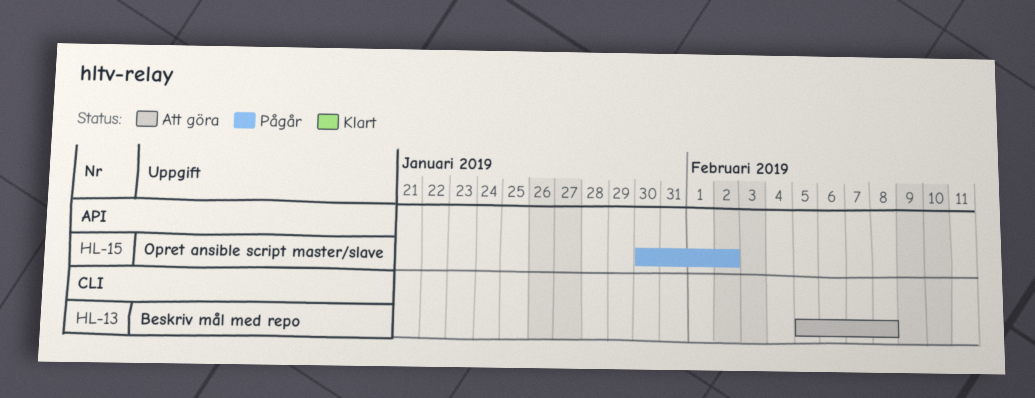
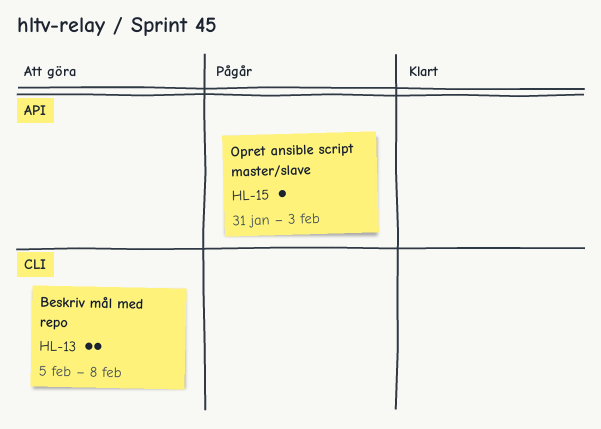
HL-15, start: Jan 30 -> Jan 31
HL-15, due: Feb 2 -> Feb 3

